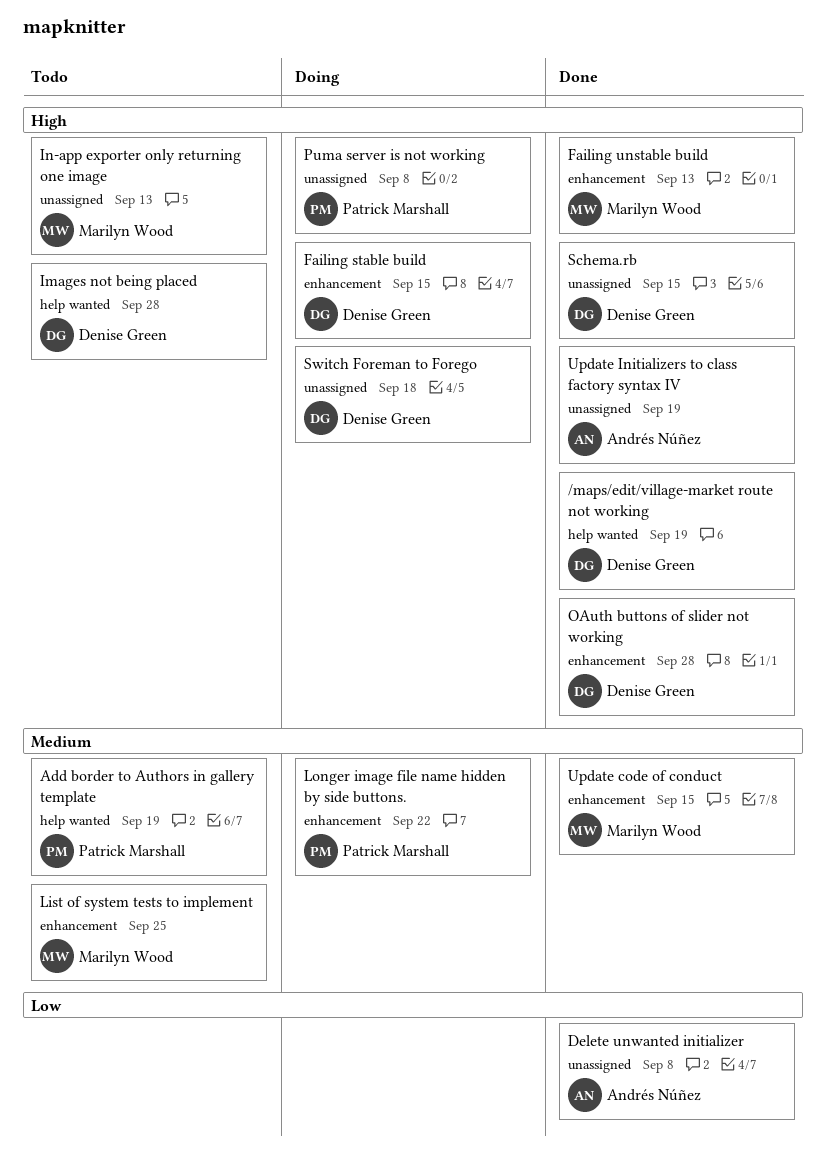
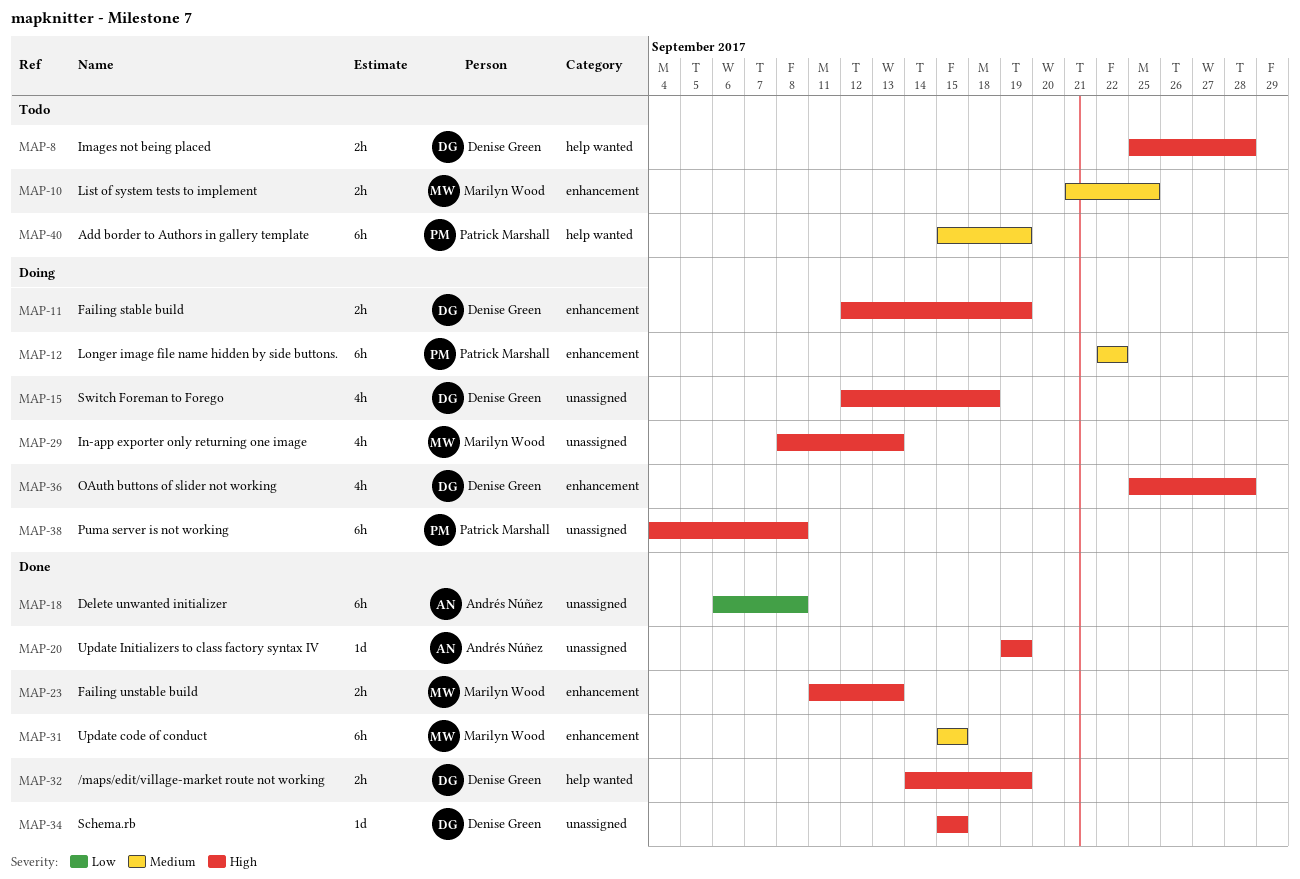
Failing stable build, due: Sep 15 -> Sep 19
In-app exporter only returning one image, status: Todo -> Doing
OAuth buttons of slider not working, status: Done -> Doing

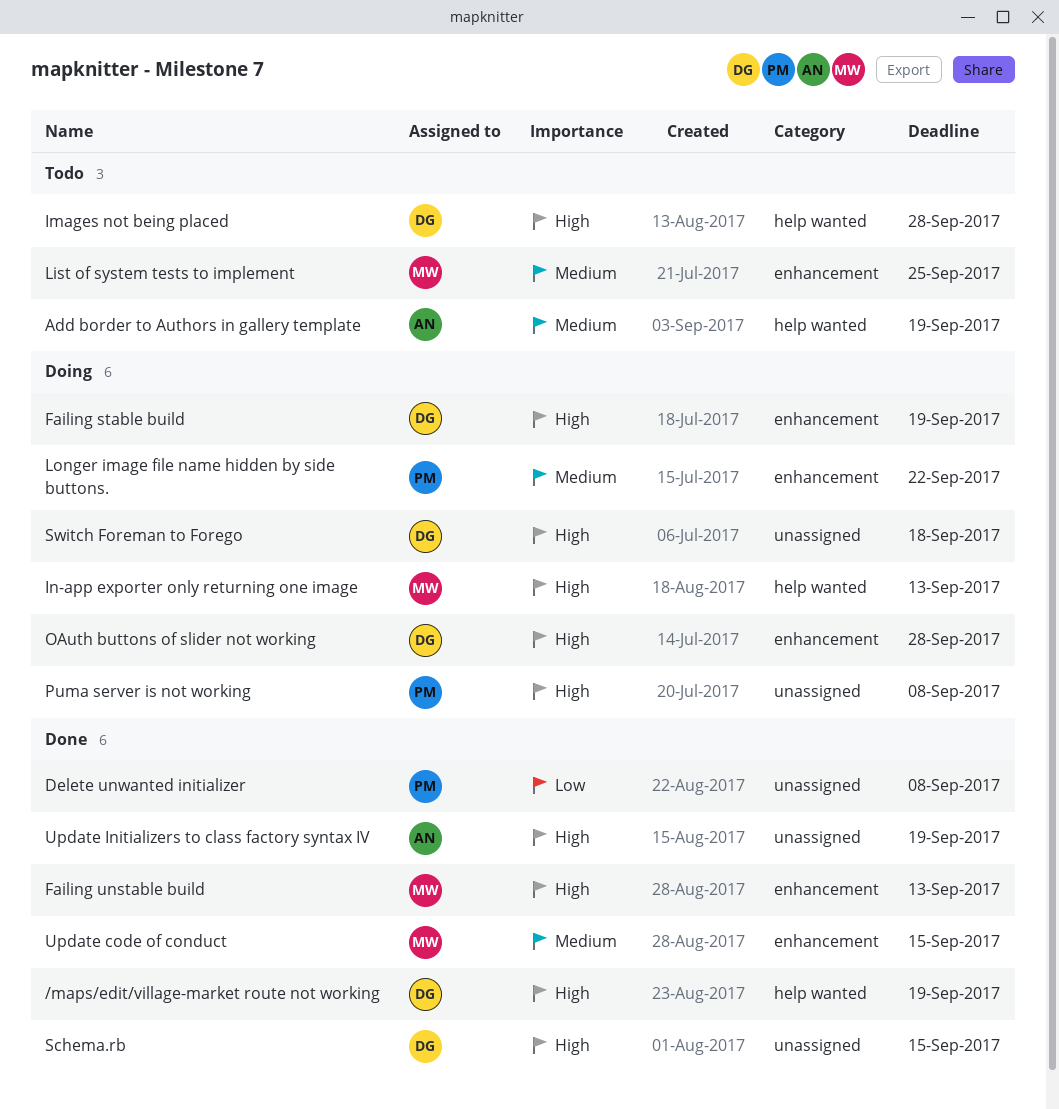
Add border to Authors in gallery template, owner: Patrick Marshall -> Andrés Núñez
Delete unwanted initializer, owner: Andrés Núñez -> Patrick Marshall
In-app exporter only returning one image, label: unassigned -> help wanted

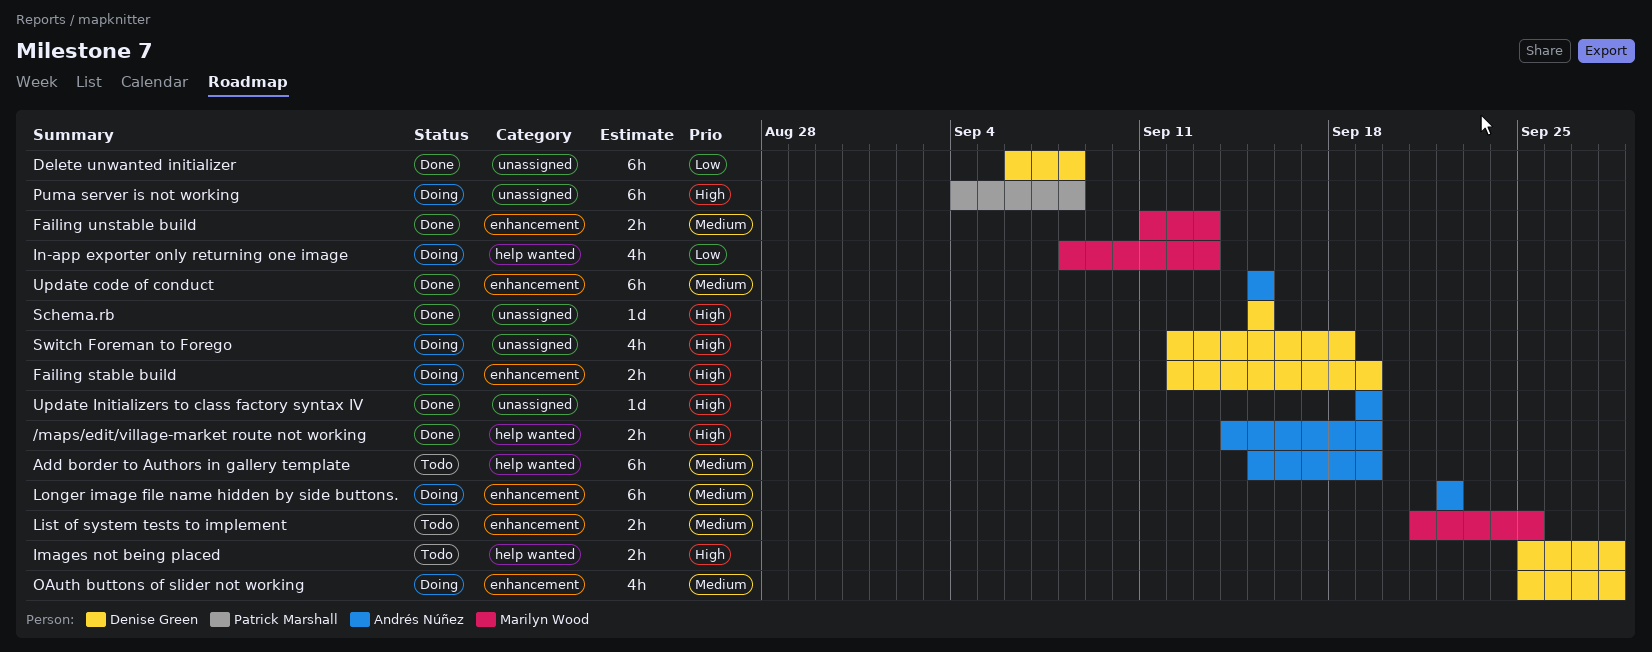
/maps/edit/village-market route not working, owner: Denise Green -> Andrés Núñez
Delete unwanted initializer, owner: Patrick Marshall -> Denise Green
Failing unstable build, priority: High -> Medium
In-app exporter only returning one image, priority: High -> Low
Longer image file name hidden by side buttons., owner: Patrick Marshall -> Andrés Núñez
OAuth buttons of slider not working, priority: High -> Medium
Update code of conduct, owner: Marilyn Wood -> Andrés Núñez

